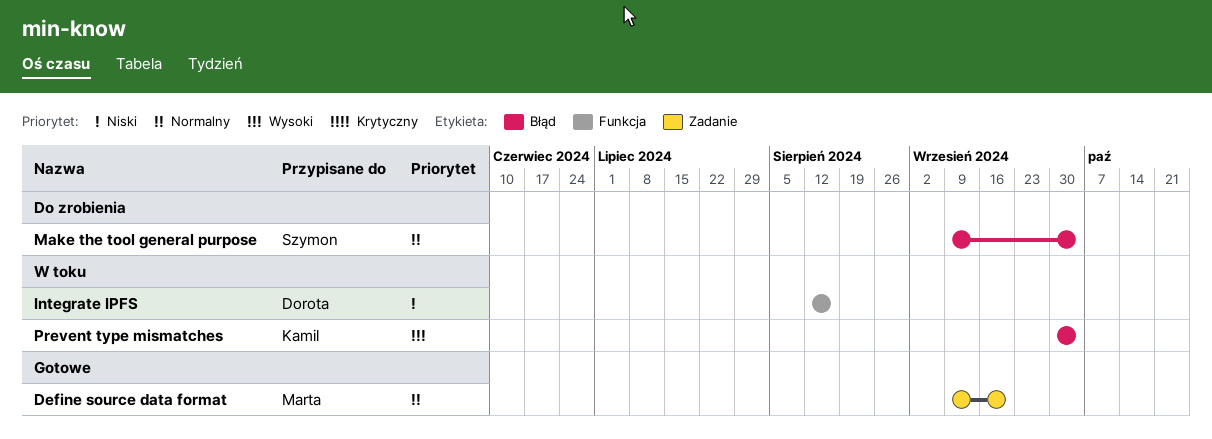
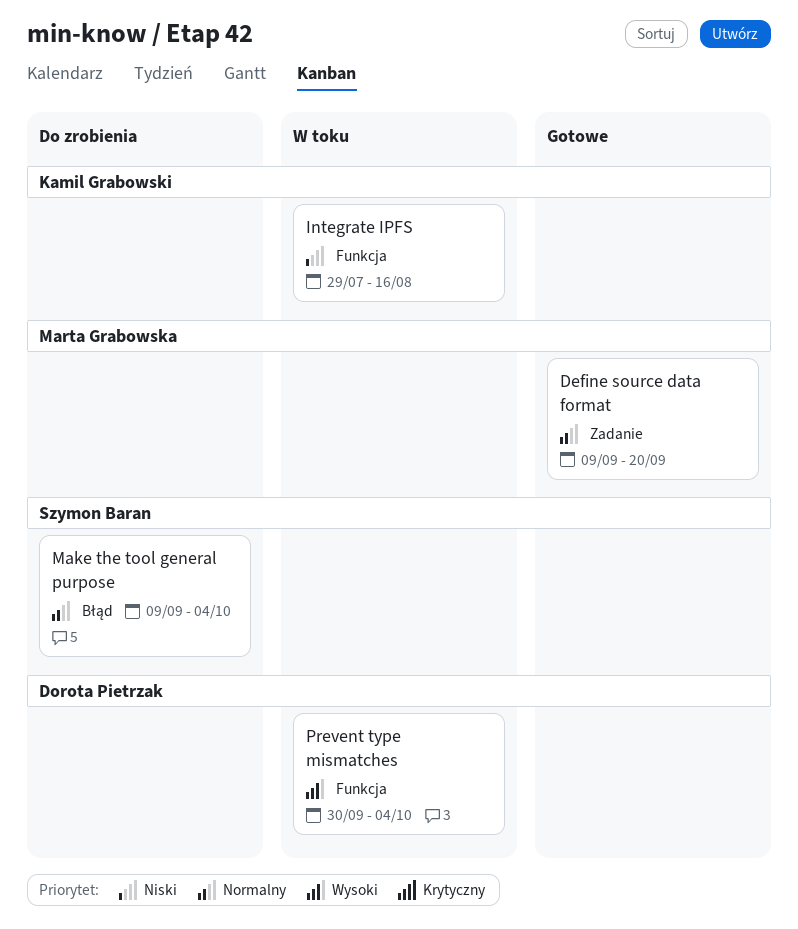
Integrate IPFS, owner: Dorota Pietrzak -> Kamil Grabowski
Integrate IPFS, start: Aug 12 -> Jul 29
Prevent type mismatches, owner: Kamil Grabowski -> Dorota Pietrzak
Prevent type mismatches, label: Błąd -> Funkcja

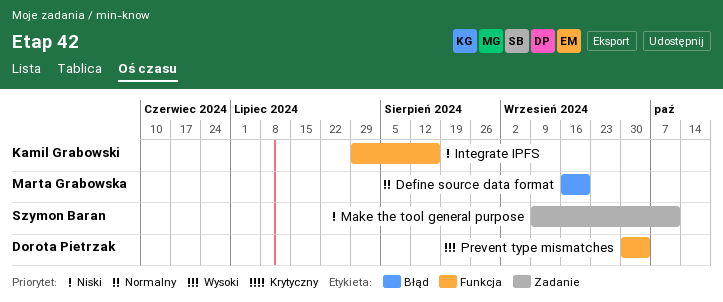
Define source data format, label: Zadanie -> Błąd
Define source data format, start: Sep 9 -> Sep 16
Make the tool general purpose, priority: Normalny -> Niski
Make the tool general purpose, label: Błąd -> Zadanie
Make the tool general purpose, due: Oct 4 -> Oct 11

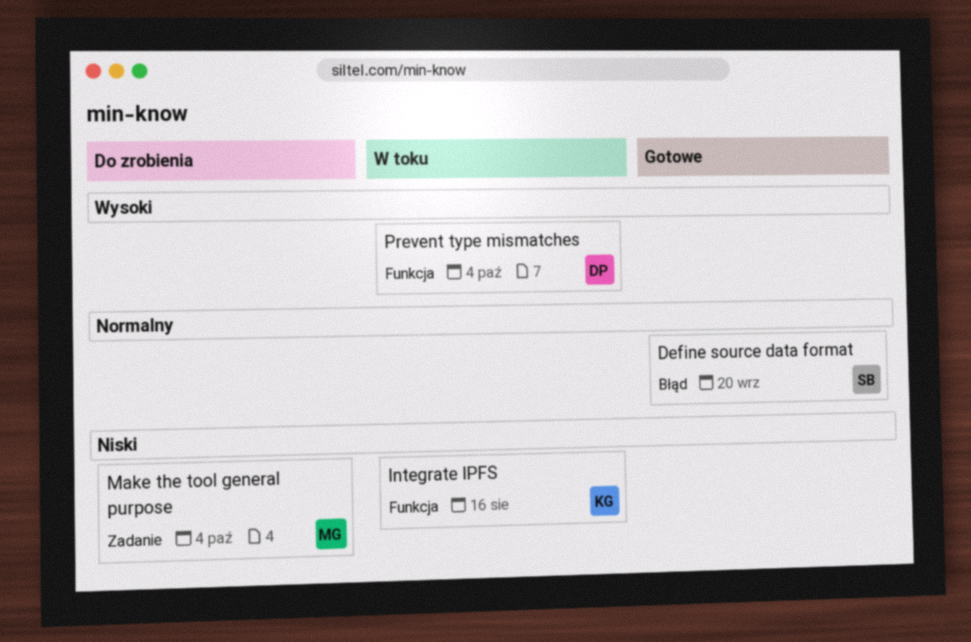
Define source data format, owner: Marta Grabowska -> Szymon Baran
Make the tool general purpose, owner: Szymon Baran -> Marta Grabowska
Make the tool general purpose, due: Oct 11 -> Oct 4

